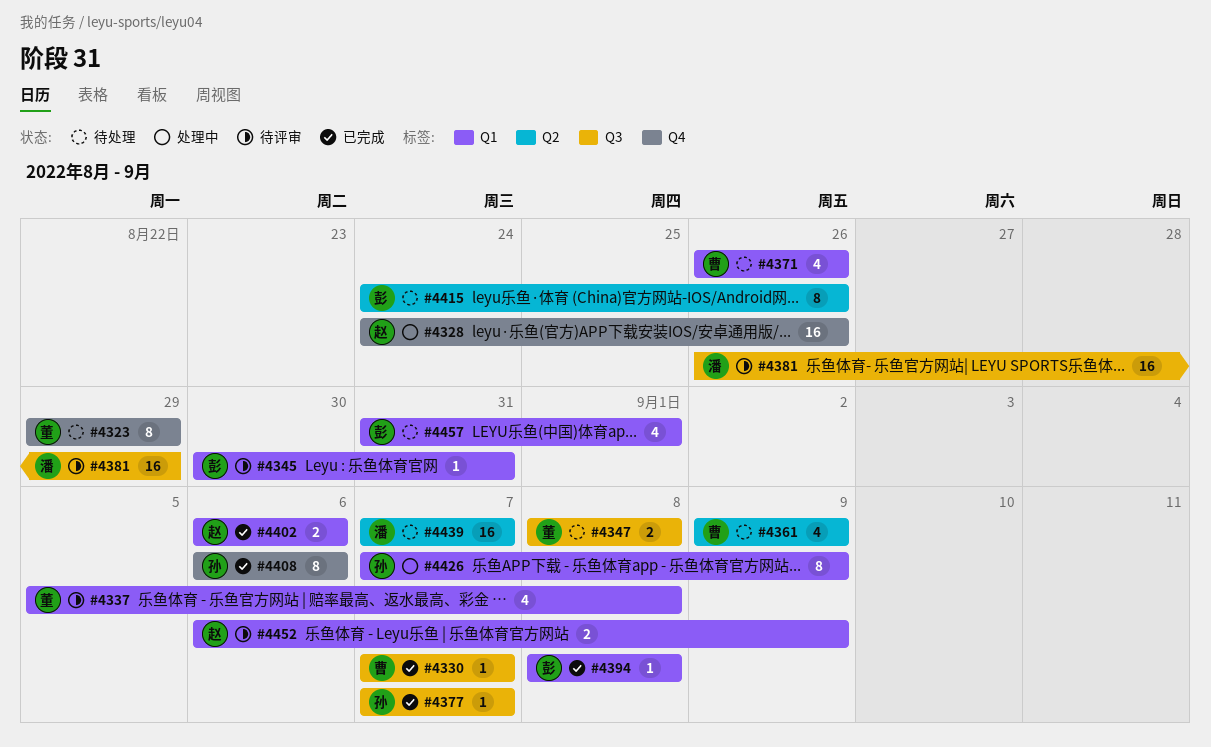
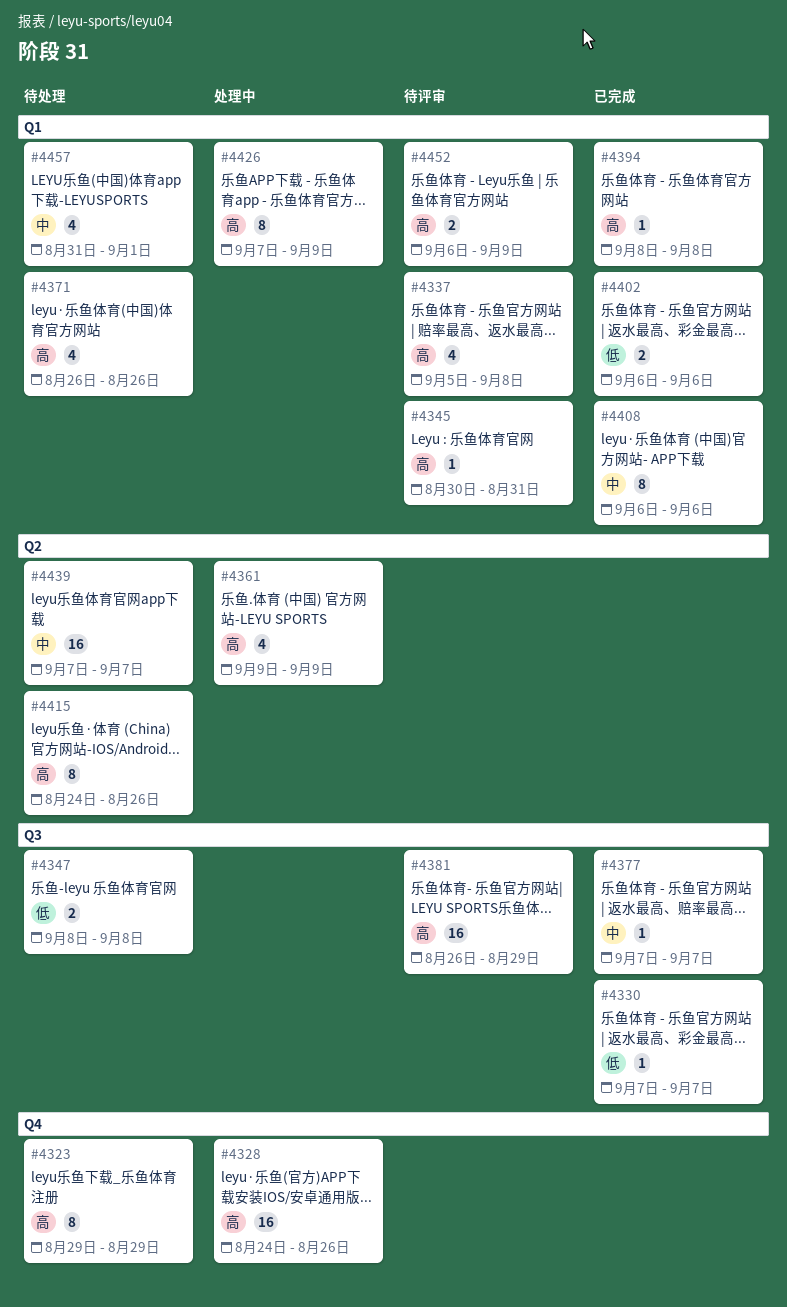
#4361, status: 待处理 -> 处理中
#4408, label: Q4 -> Q1

